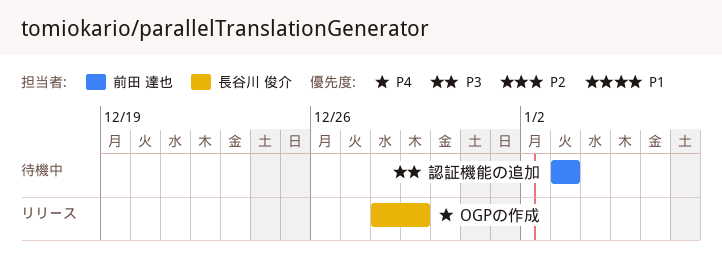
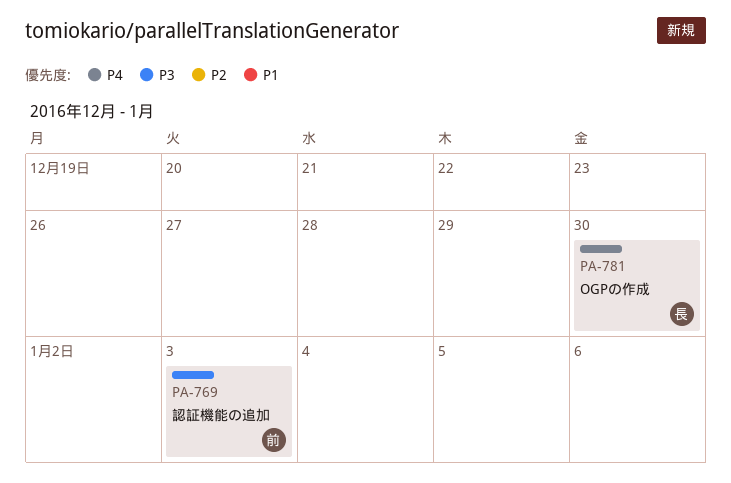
OGPの作成, due: Dec 29 -> Dec 30

